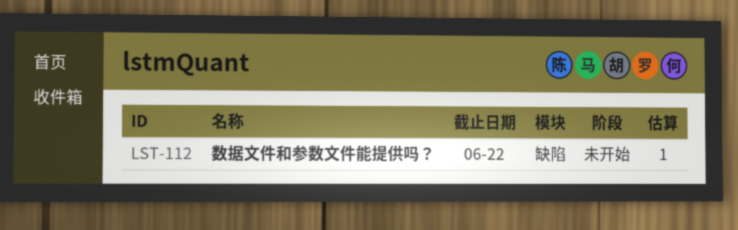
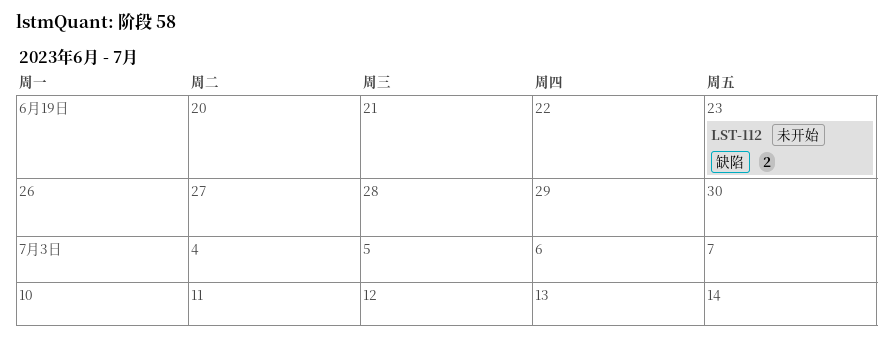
LST-112, estimate: 1 -> 2
LST-112, due: Jun 22 -> Jun 23

